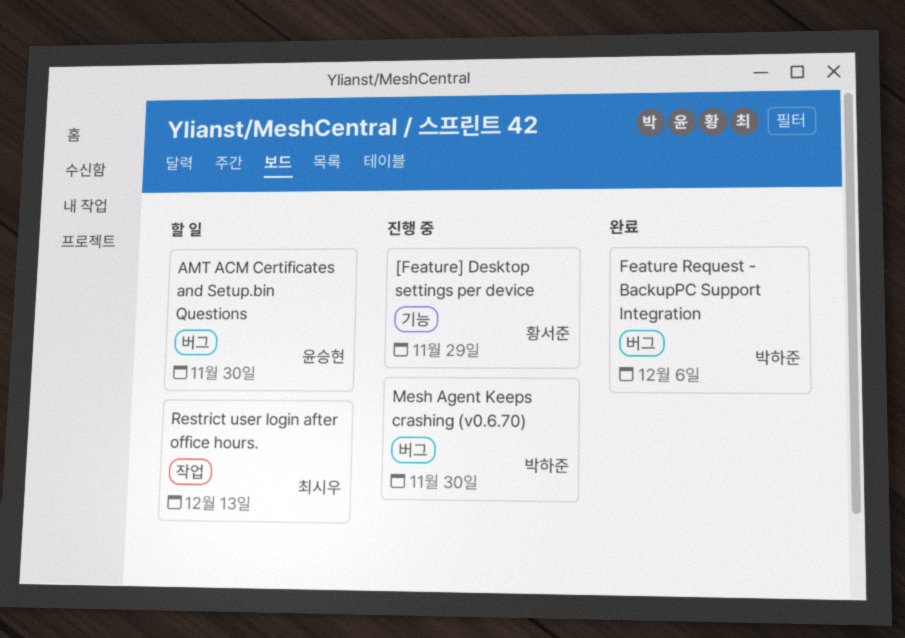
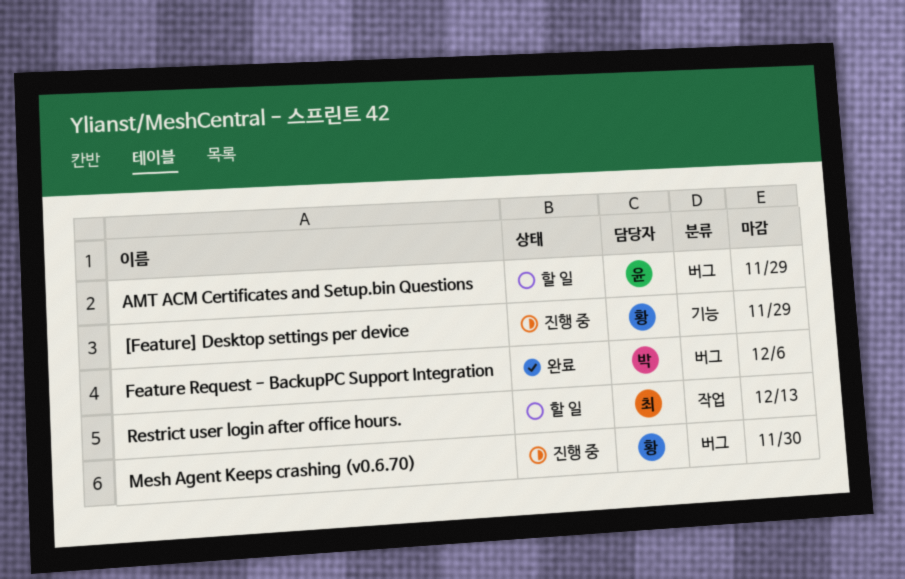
AMT ACM Certificates and Setup.bin Questions, due: Nov 30 -> Nov 29
Mesh Agent Keeps crashing (v0.6.70), owner: 박하준 -> 황서준

